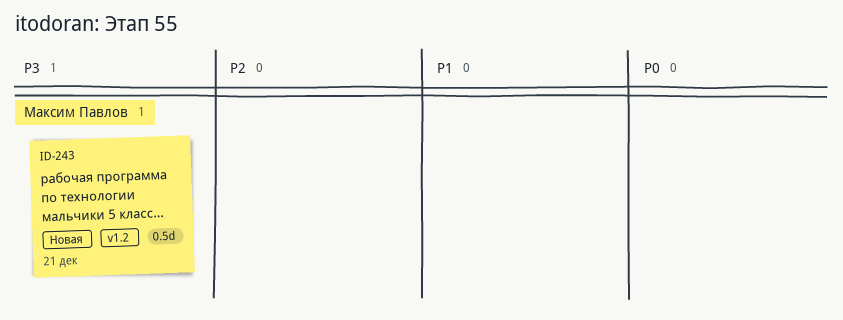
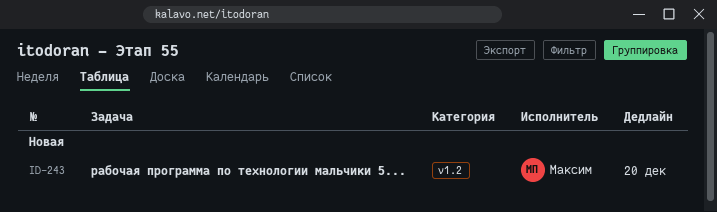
ID-243, due: Dec 21 -> Dec 20

